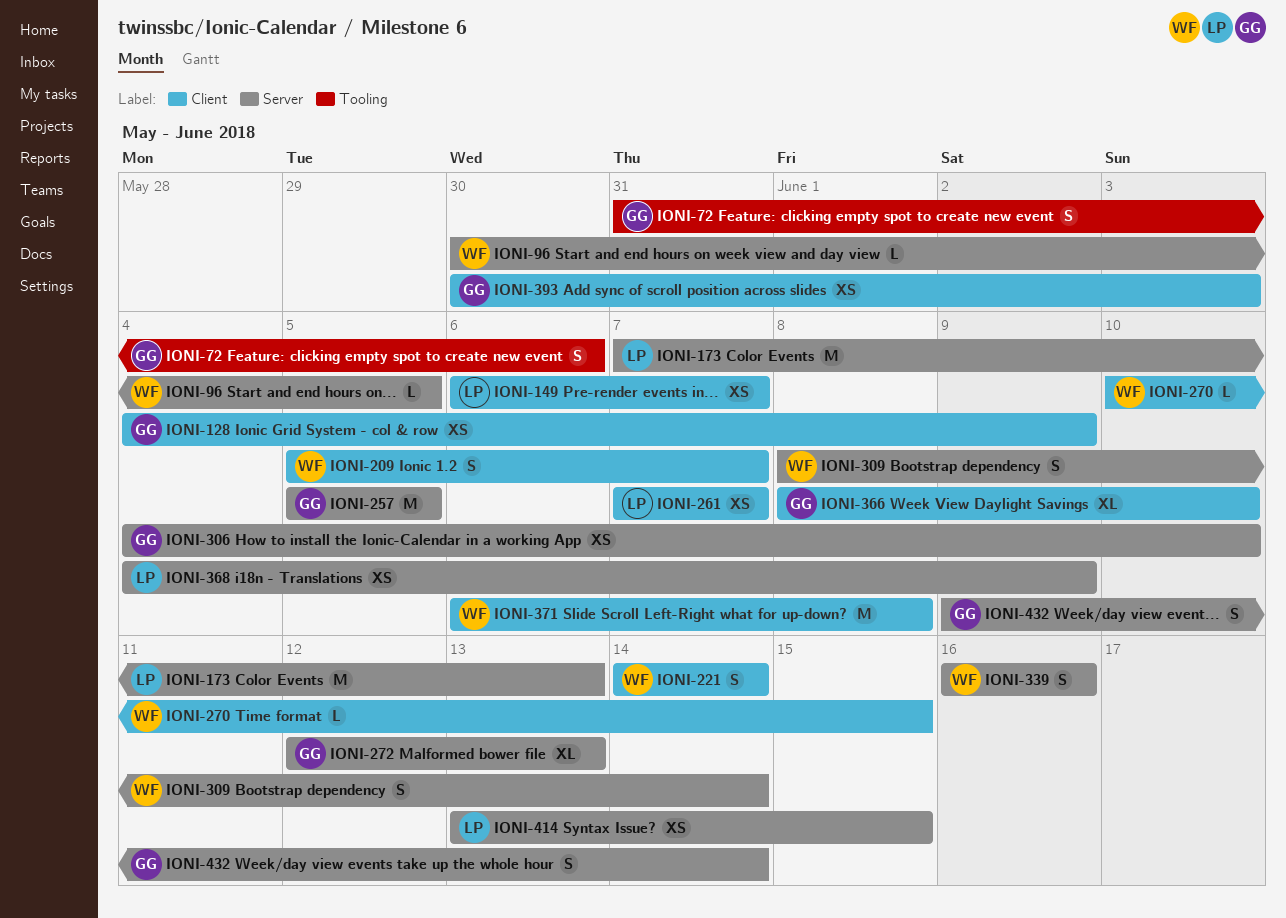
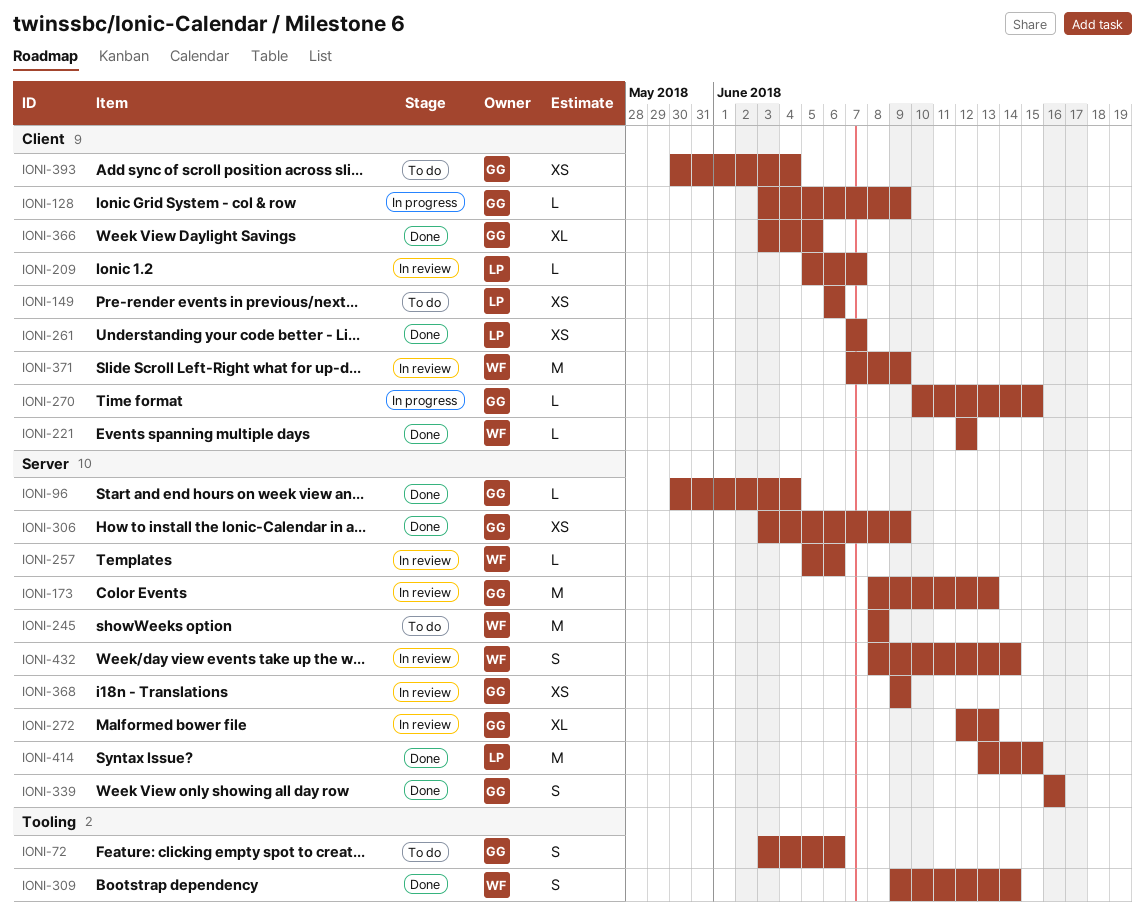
IONI-72, start: May 31 -> Jun 3
IONI-96, owner: WF -> GG
IONI-96, due: Jun 5 -> Jun 4
IONI-128, estimate: XS -> L
IONI-128, start: Jun 4 -> Jun 3
IONI-149, due: Jun 7 -> Jun 6
IONI-173, owner: LP -> GG
IONI-173, start: Jun 7 -> Jun 8
IONI-209, owner: WF -> LP
IONI-209, estimate: S -> L
IONI-221, estimate: S -> L
IONI-221, start: Jun 14 -> Jun 12
IONI-221, due: Jun 14 -> Jun 12
IONI-245: none -> present
IONI-257, owner: GG -> WF
IONI-257, estimate: M -> L
IONI-257, due: Jun 5 -> Jun 6
IONI-270, owner: WF -> GG
IONI-306, start: Jun 4 -> Jun 3
IONI-306, due: Jun 10 -> Jun 9
IONI-309, label: Server -> Tooling
IONI-309, start: Jun 8 -> Jun 9
IONI-339, owner: WF -> GG
IONI-366, start: Jun 8 -> Jun 3
IONI-366, due: Jun 10 -> Jun 5
IONI-368, owner: LP -> GG
IONI-368, start: Jun 4 -> Jun 9
IONI-371, start: Jun 6 -> Jun 7
IONI-371, due: Jun 8 -> Jun 9
IONI-393, due: Jun 3 -> Jun 4
IONI-414, estimate: XS -> M
IONI-432, owner: GG -> WF
IONI-432, start: Jun 9 -> Jun 8

